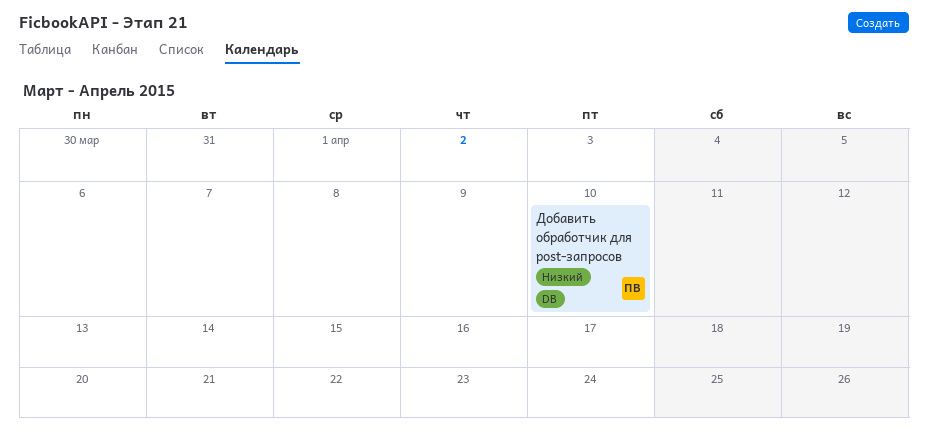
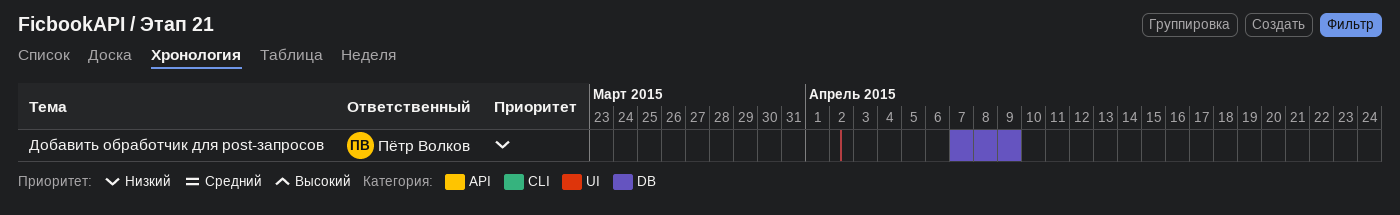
Добавить обработчик для post-запросов, due: Apr 10 -> Apr 9

